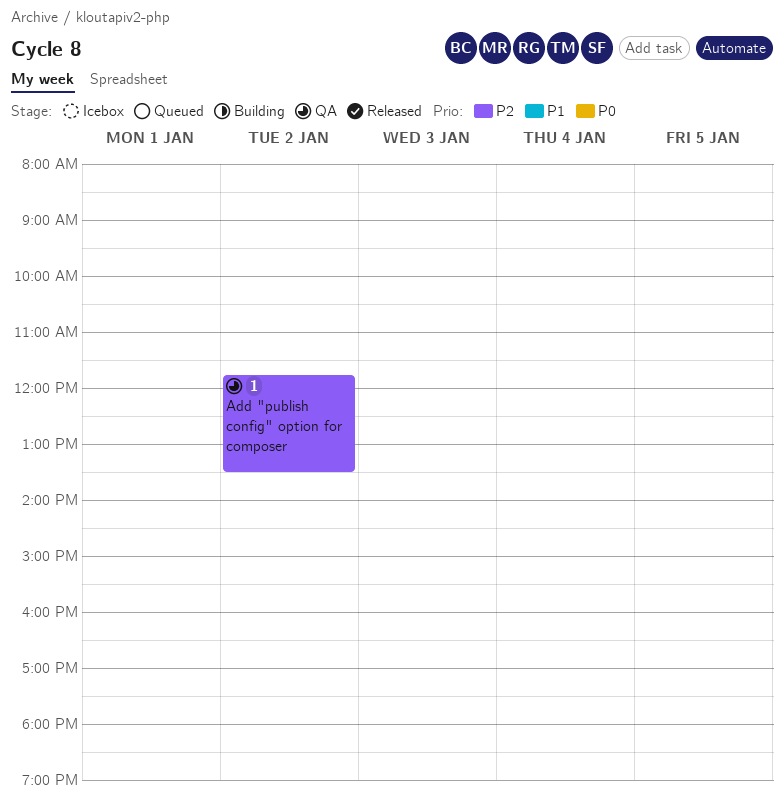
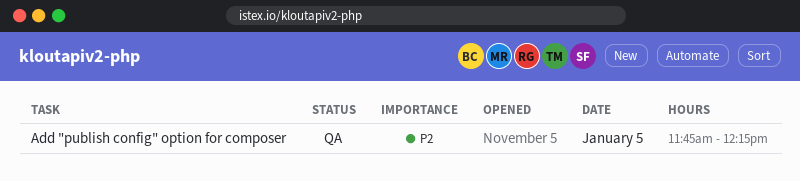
Add "publish config" option for composer, day: Jan 2 -> Jan 5
Add "publish config" option for composer, ends: 13:30 -> 12:15

